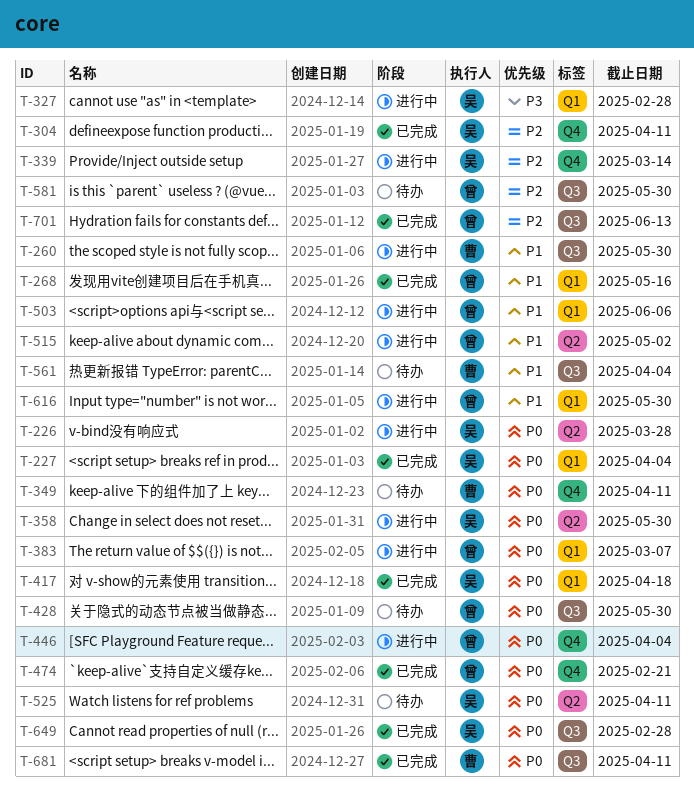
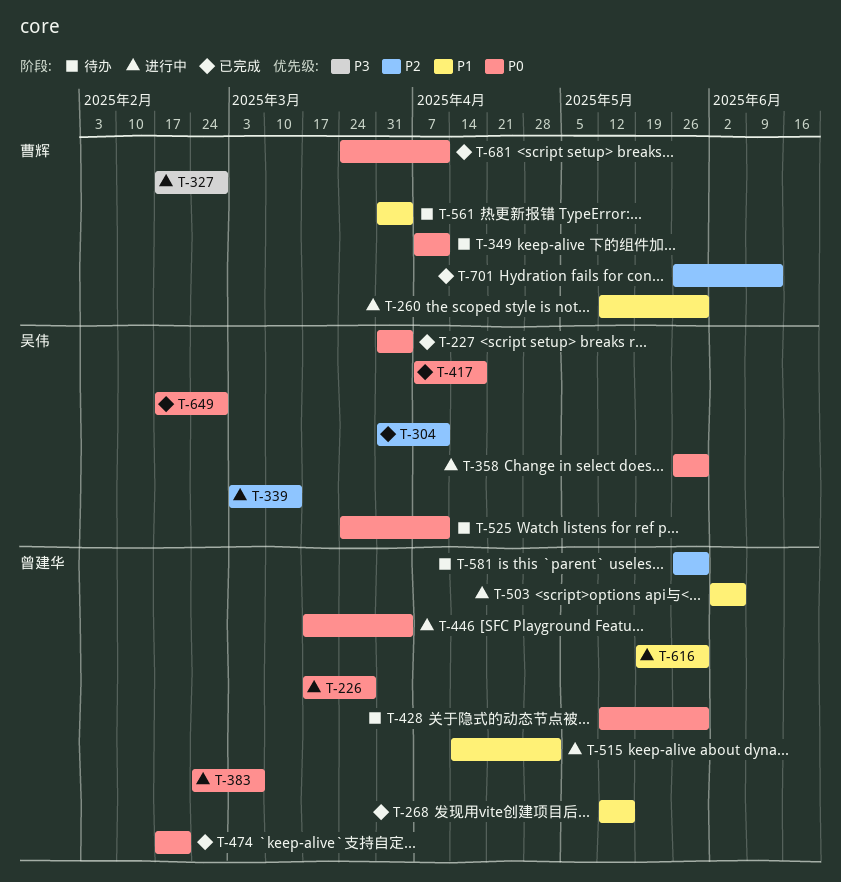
T-226, owner: 吴伟 -> 曾建华
T-327, owner: 吴伟 -> 曹辉
T-701, owner: 曾建华 -> 曹辉

